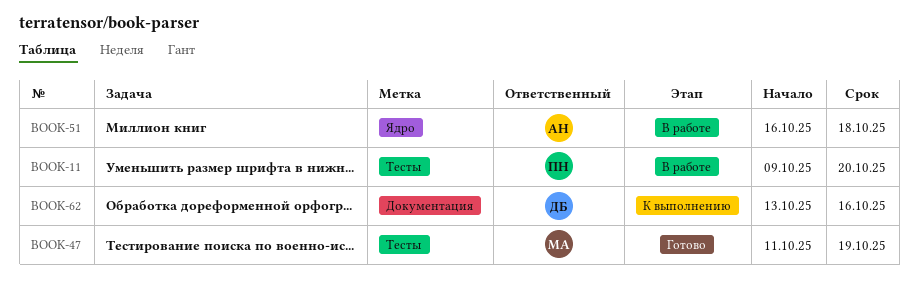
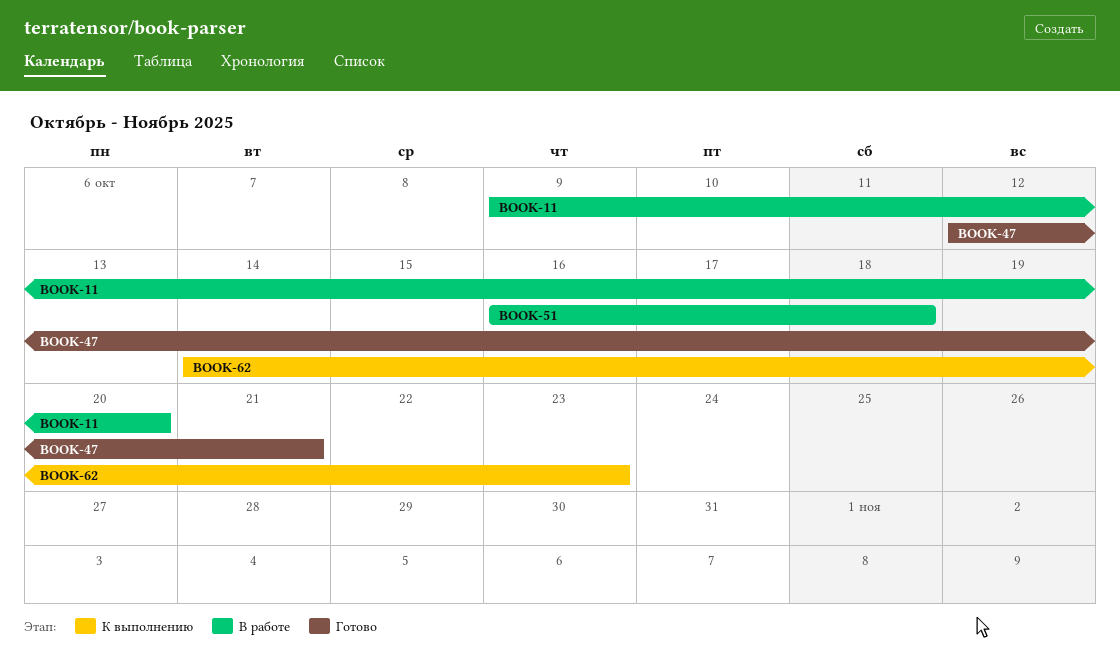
BOOK-47, start: Oct 11 -> Oct 12
BOOK-47, due: Oct 19 -> Oct 21
BOOK-62, start: Oct 13 -> Oct 14
BOOK-62, due: Oct 16 -> Oct 23

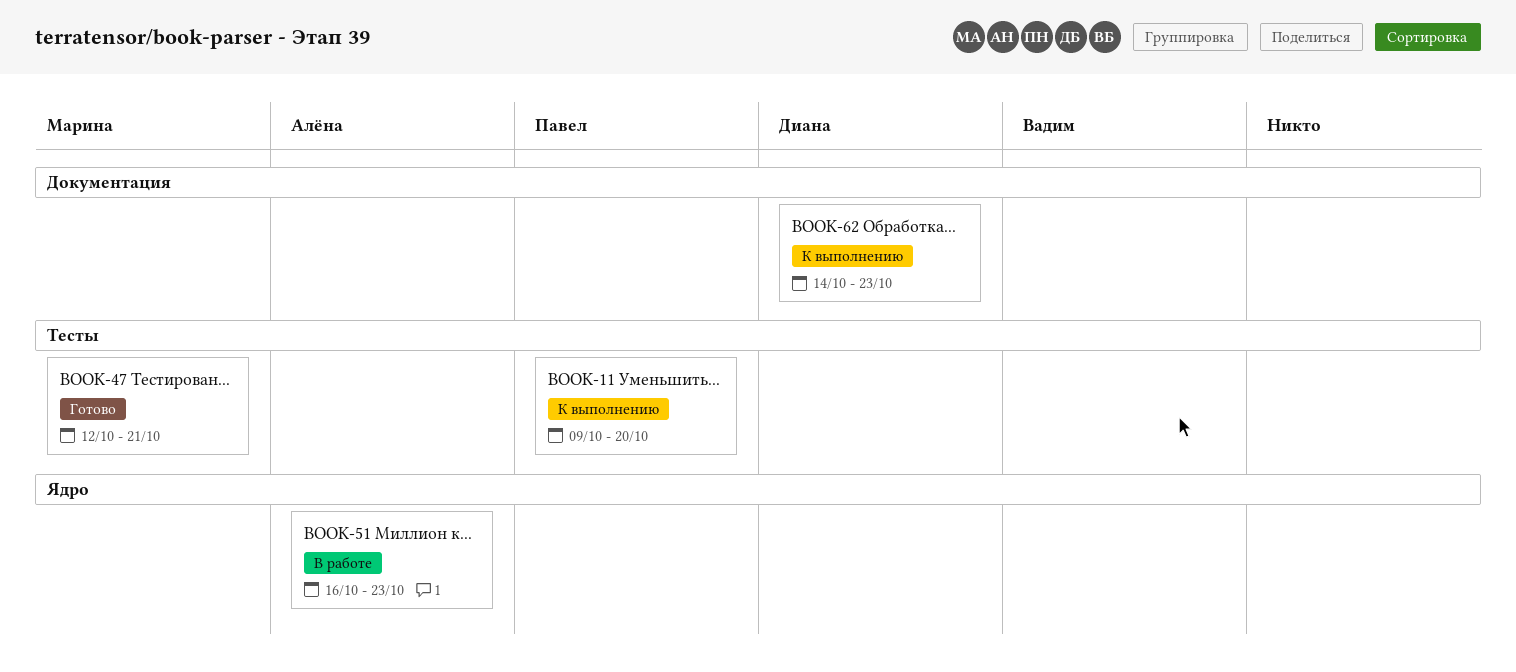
BOOK-11, status: В работе -> К выполнению
BOOK-51, due: Oct 18 -> Oct 23

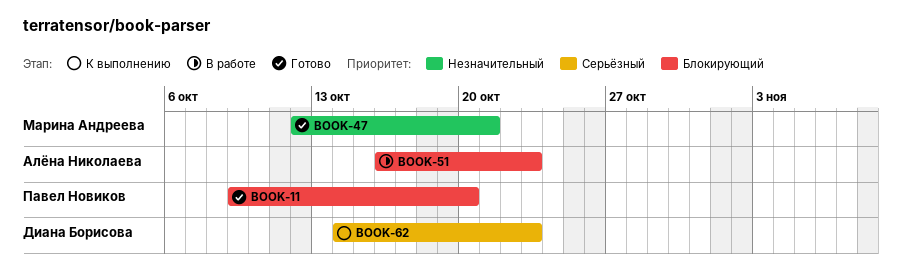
BOOK-11, status: К выполнению -> Готово

